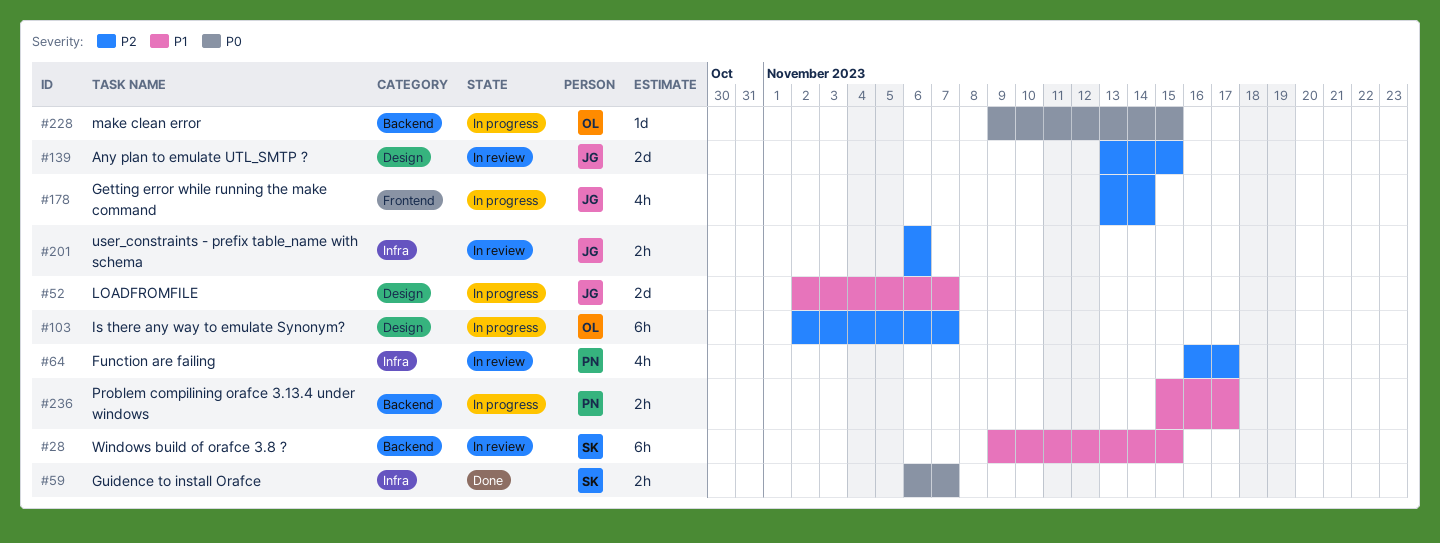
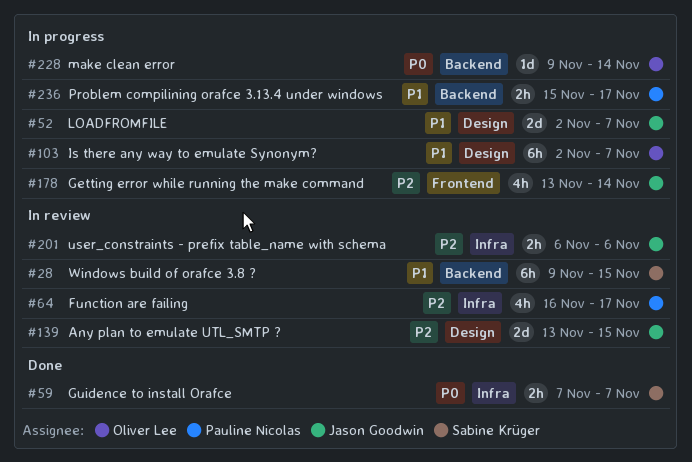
#59, start: Nov 6 -> Nov 7
#103, priority: P2 -> P1
#228, due: Nov 15 -> Nov 14

